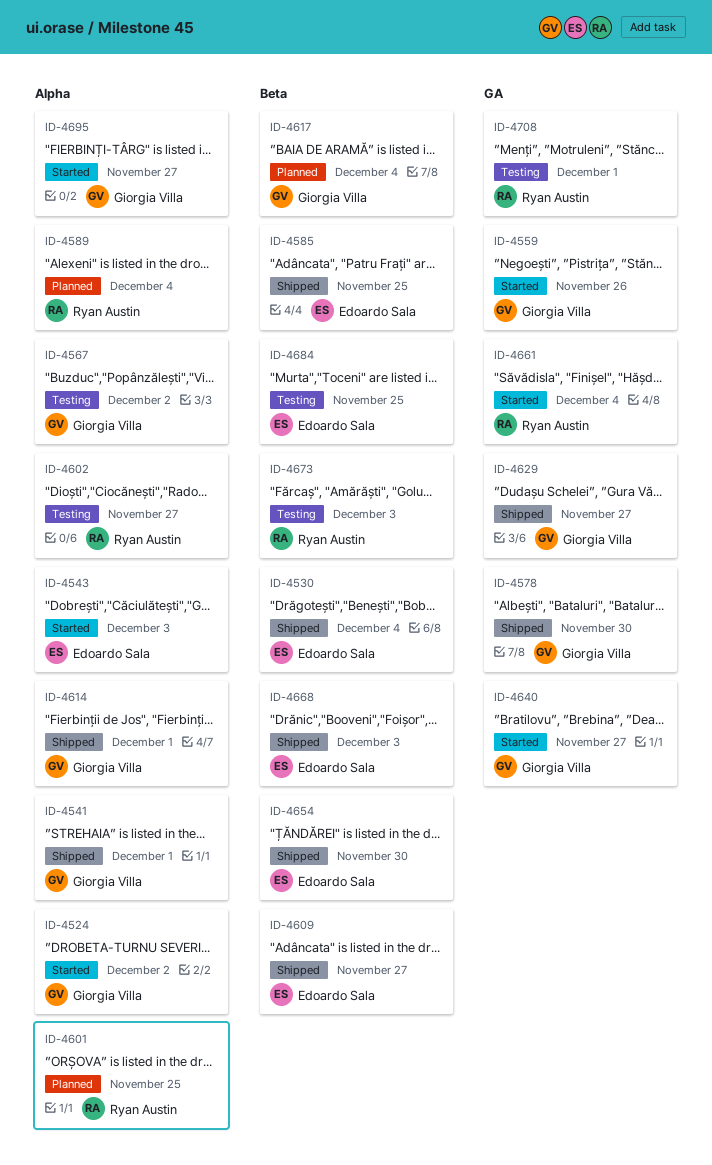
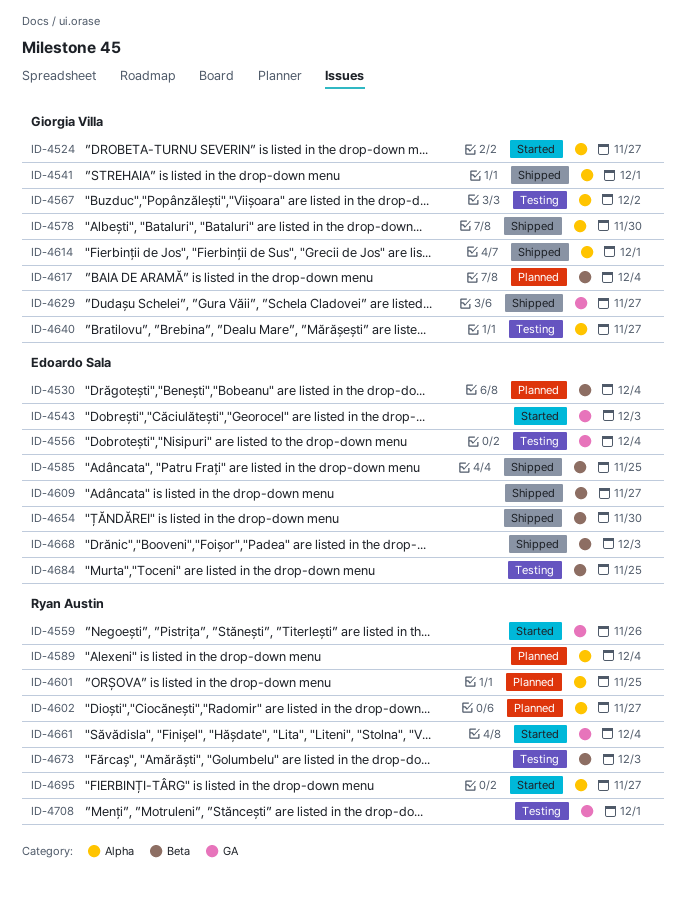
ID-4524, due: Dec 2 -> Nov 27
ID-4530, status: Shipped -> Planned
ID-4543, label: Alpha -> GA
ID-4556: none -> present
ID-4559, owner: Giorgia Villa -> Ryan Austin
ID-4578, label: GA -> Alpha
ID-4602, status: Testing -> Planned
ID-4640, status: Started -> Testing
ID-4640, label: GA -> Alpha
ID-4695, owner: Giorgia Villa -> Ryan Austin

